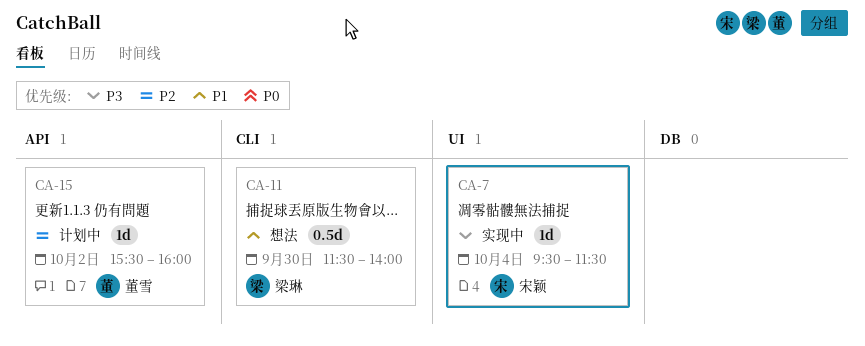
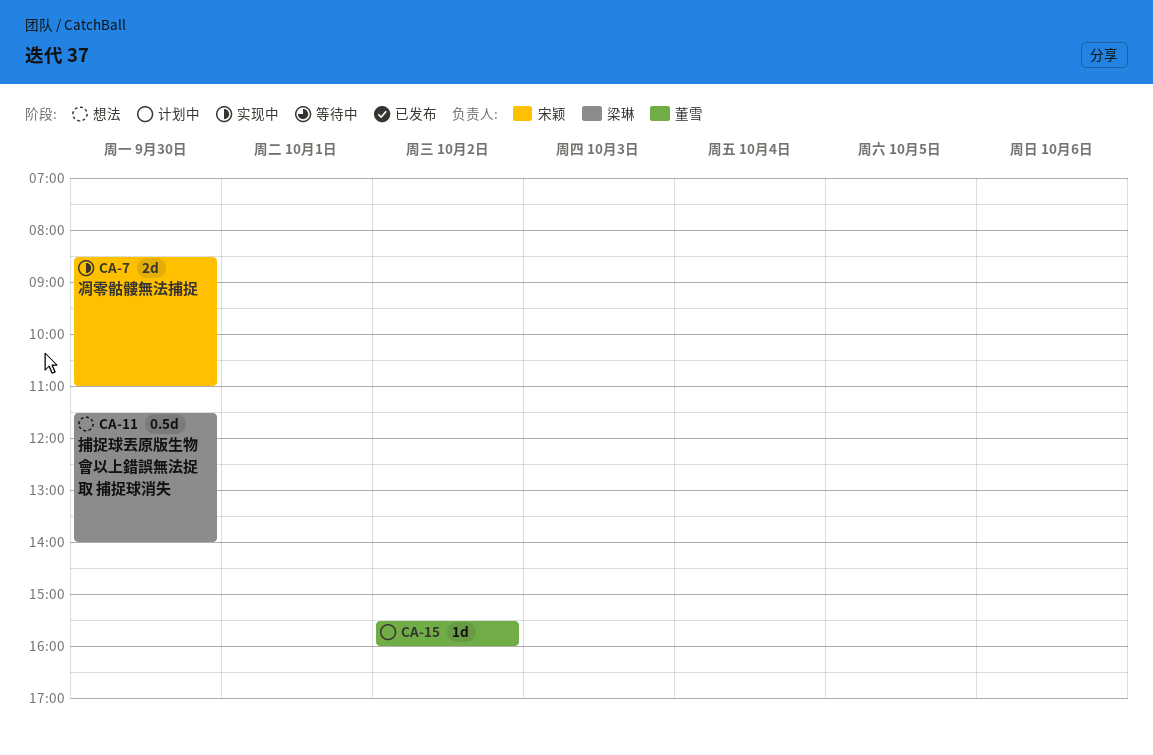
CA-7, estimate: 1d -> 2d
CA-7, day: Oct 4 -> Sep 30
CA-7, begins: 09:30 -> 08:30
CA-7, ends: 11:30 -> 11:00

